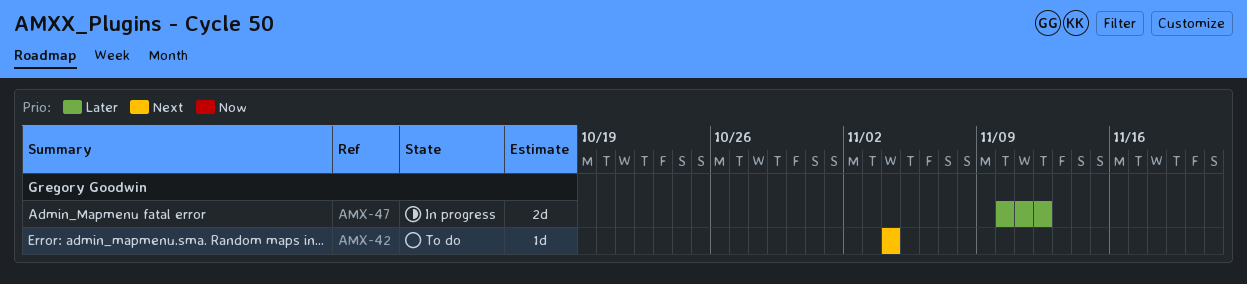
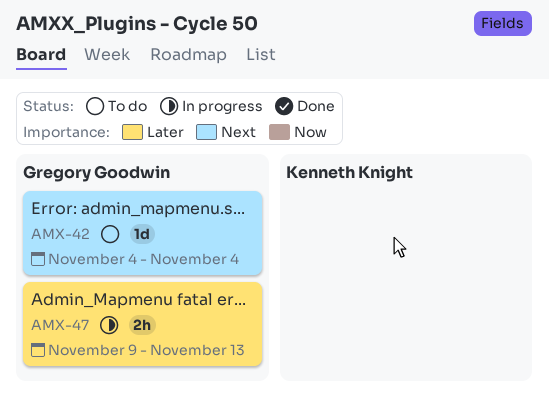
AMX-47, estimate: 2d -> 2h
AMX-47, start: Nov 10 -> Nov 9
AMX-47, due: Nov 12 -> Nov 13

